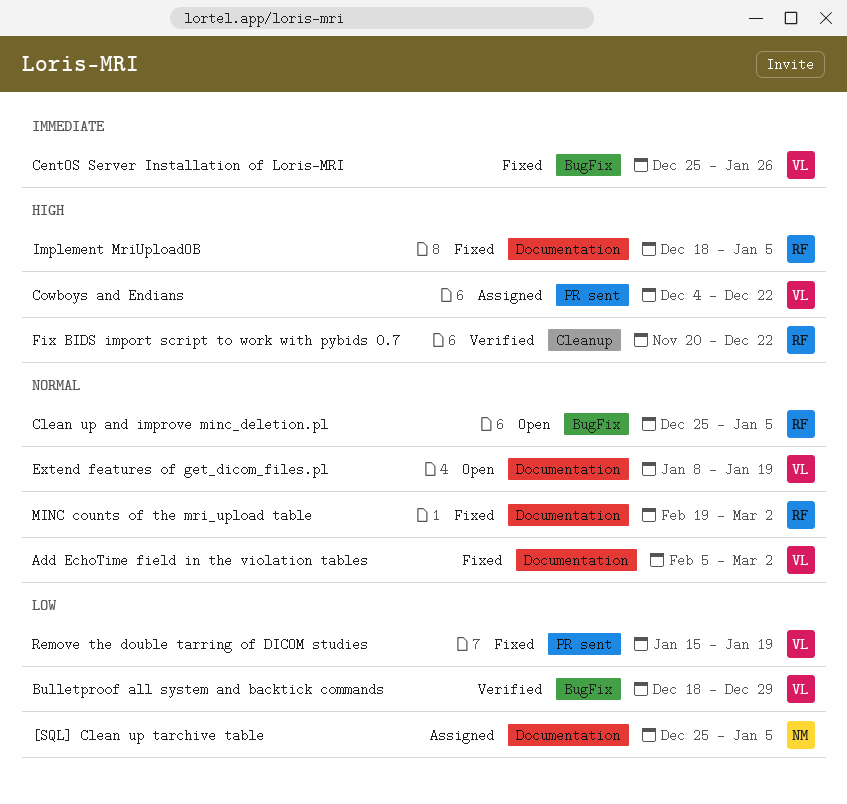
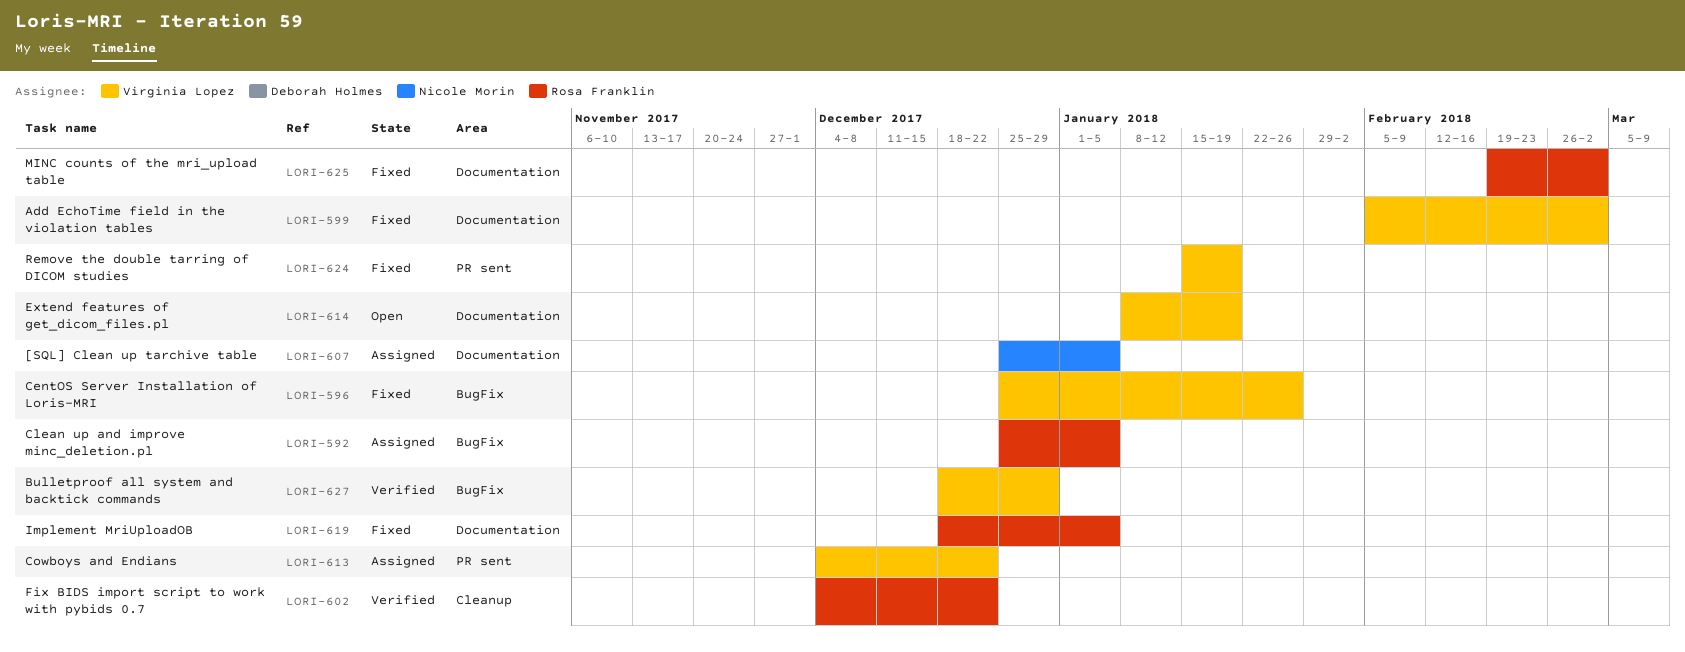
Clean up and improve minc_deletion.pl, status: Open -> Assigned
Fix BIDS import script to work with pybids 0.7, start: Nov 20 -> Dec 4

